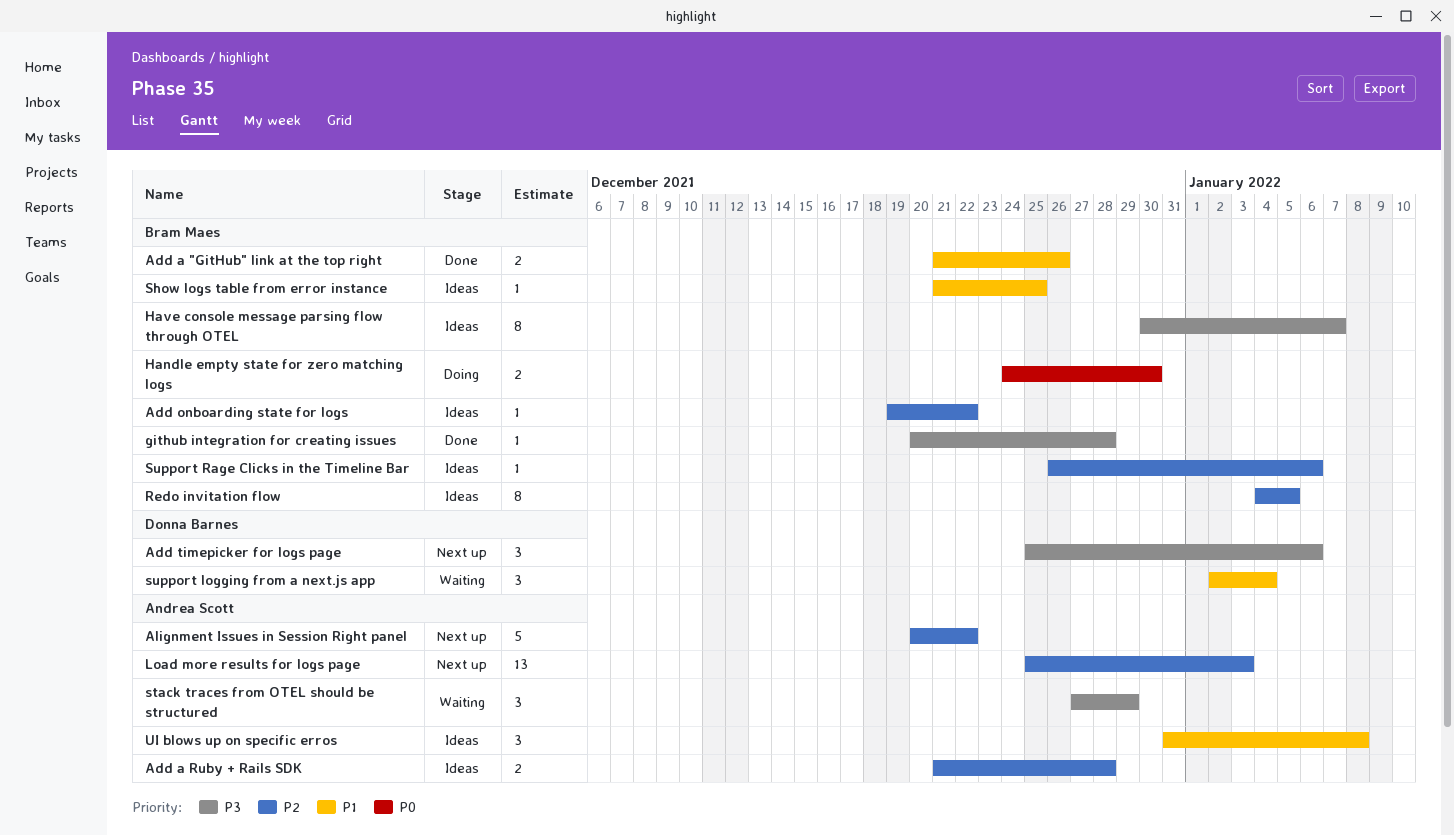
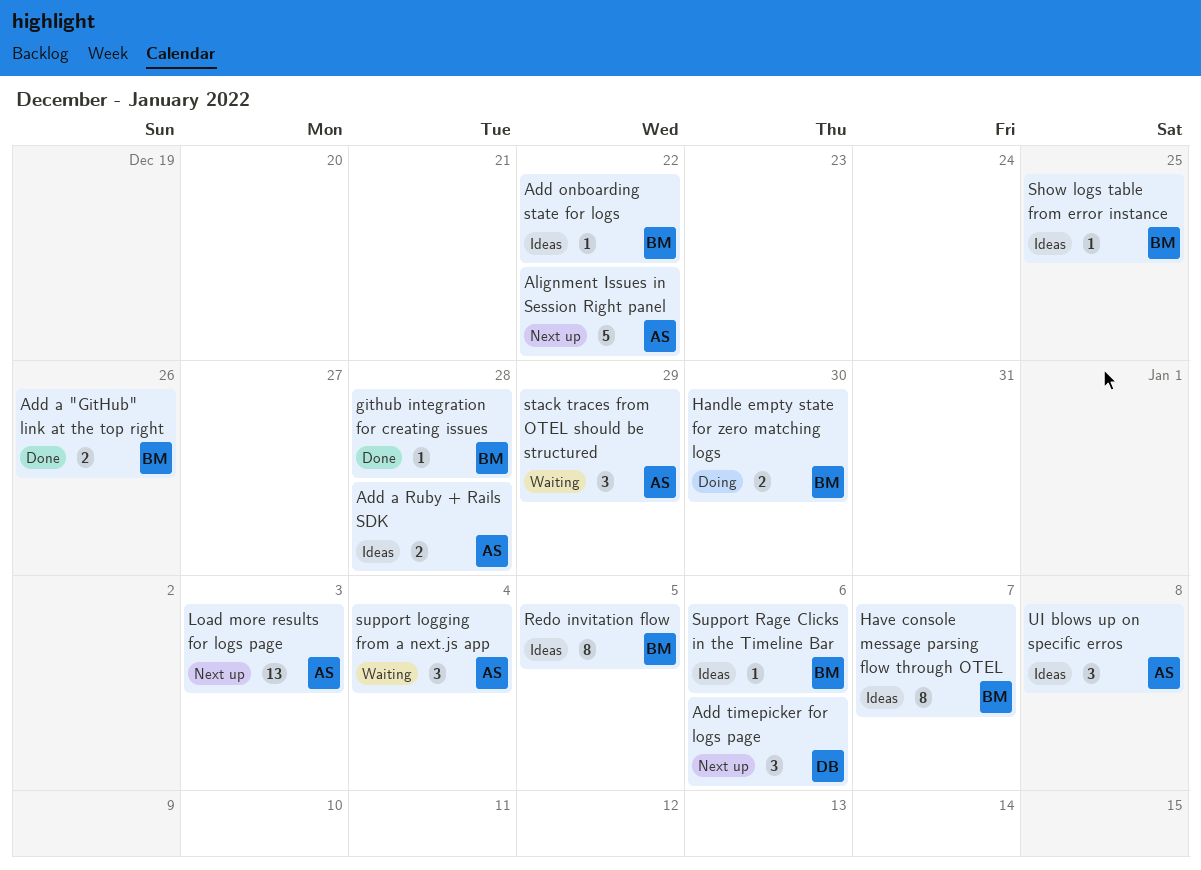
support logging from a next.js app, owner: Donna Barnes -> Andrea Scott

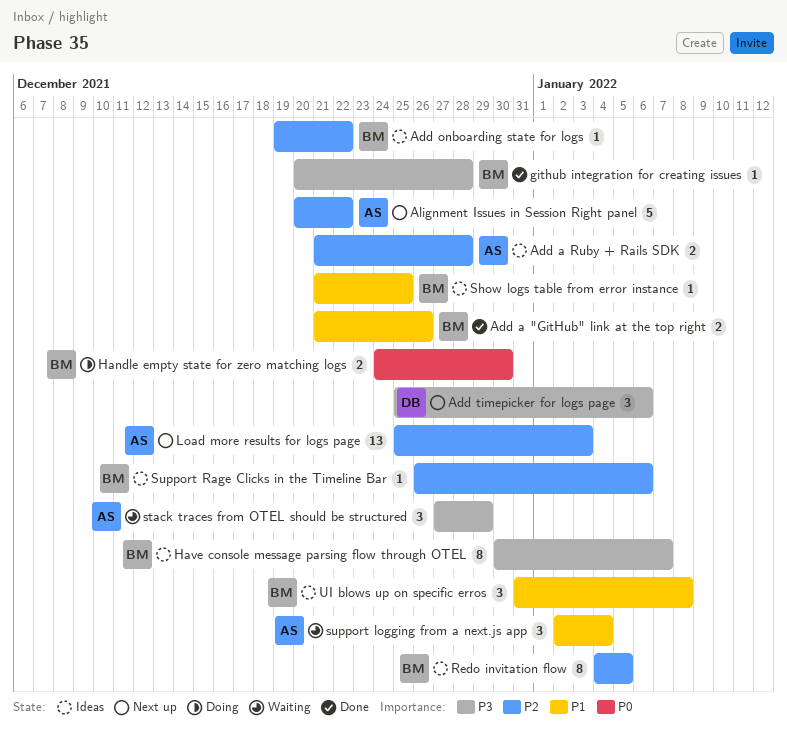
UI blows up on specific erros, owner: AS -> BM

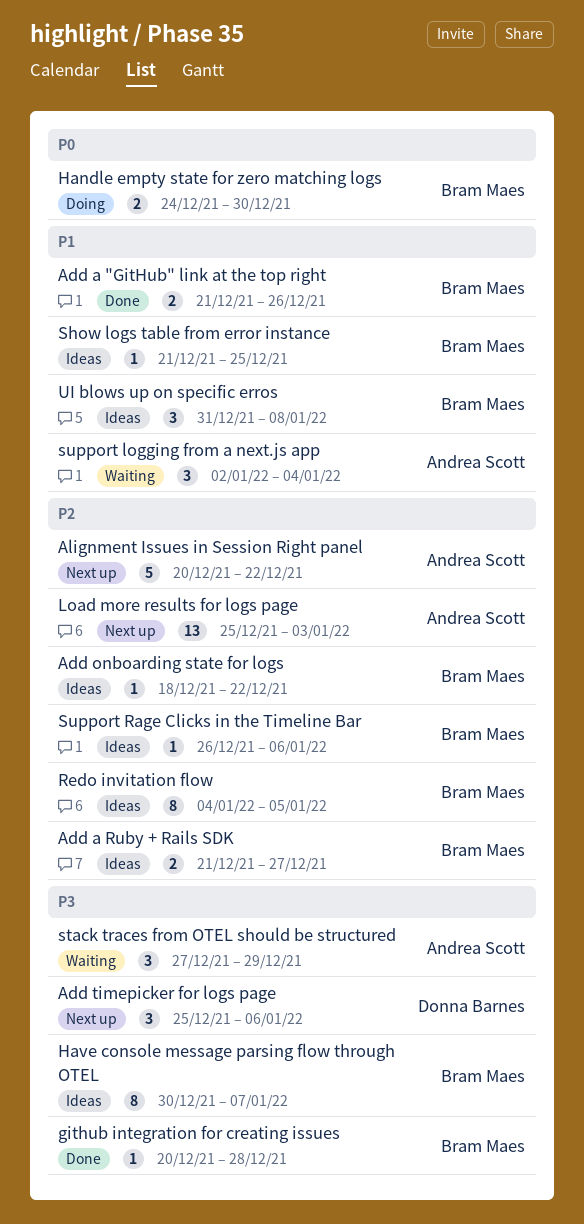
Add a Ruby + Rails SDK, owner: Andrea Scott -> Bram Maes
Add a Ruby + Rails SDK, due: Dec 28 -> Dec 27
Add onboarding state for logs, start: Dec 19 -> Dec 18

